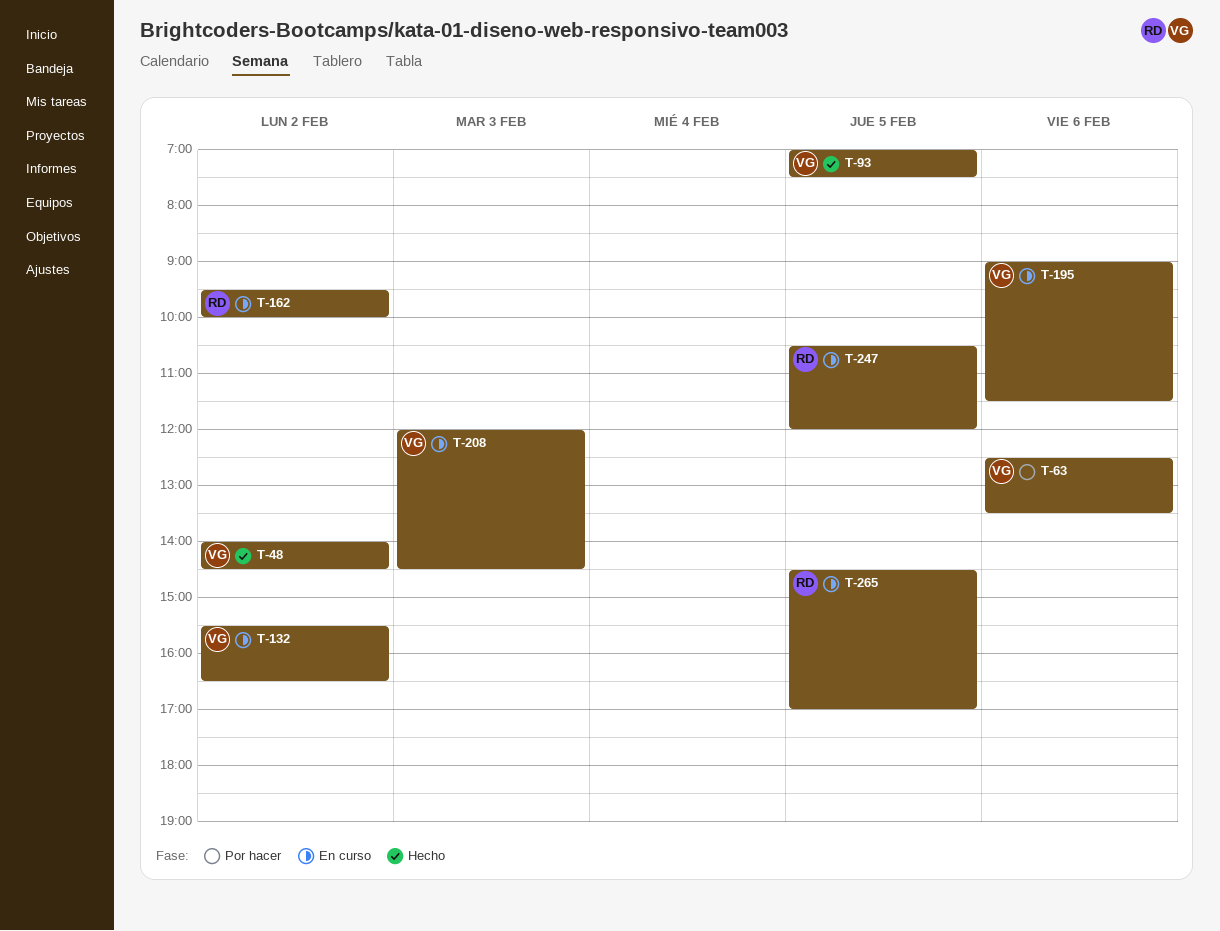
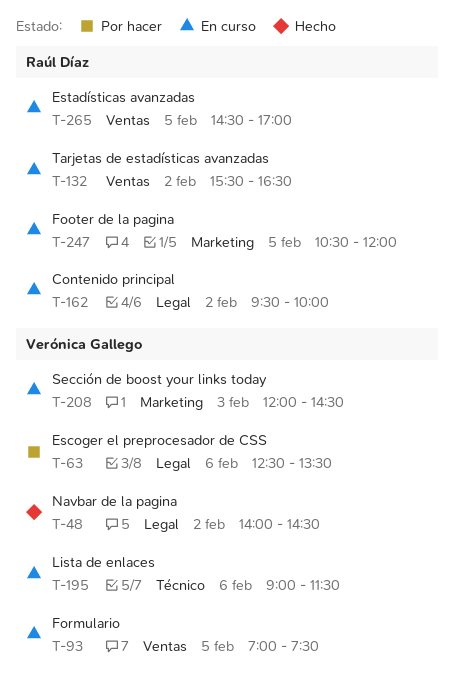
T-93, status: Hecho -> En curso
T-132, owner: Verónica Gallego -> Raúl Díaz

